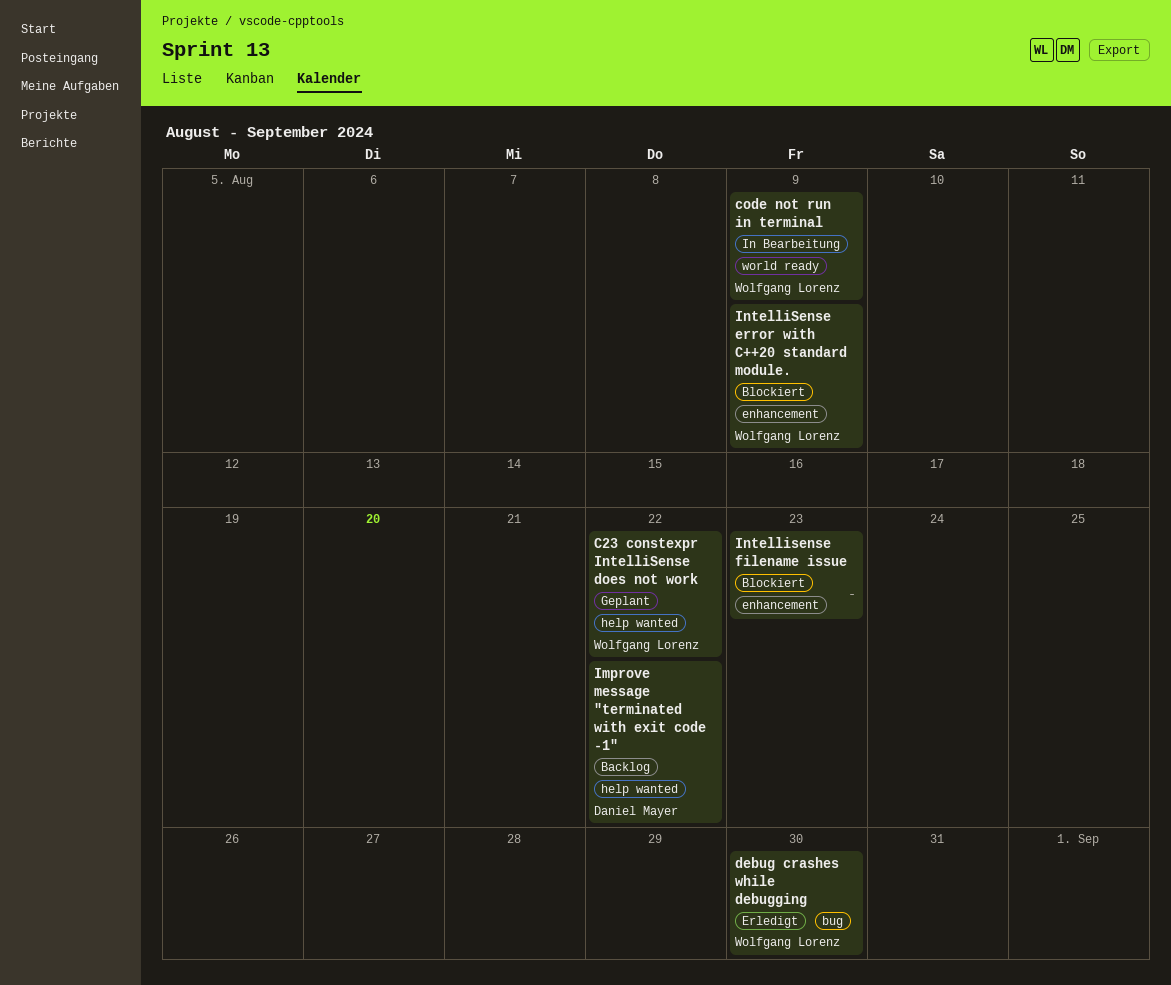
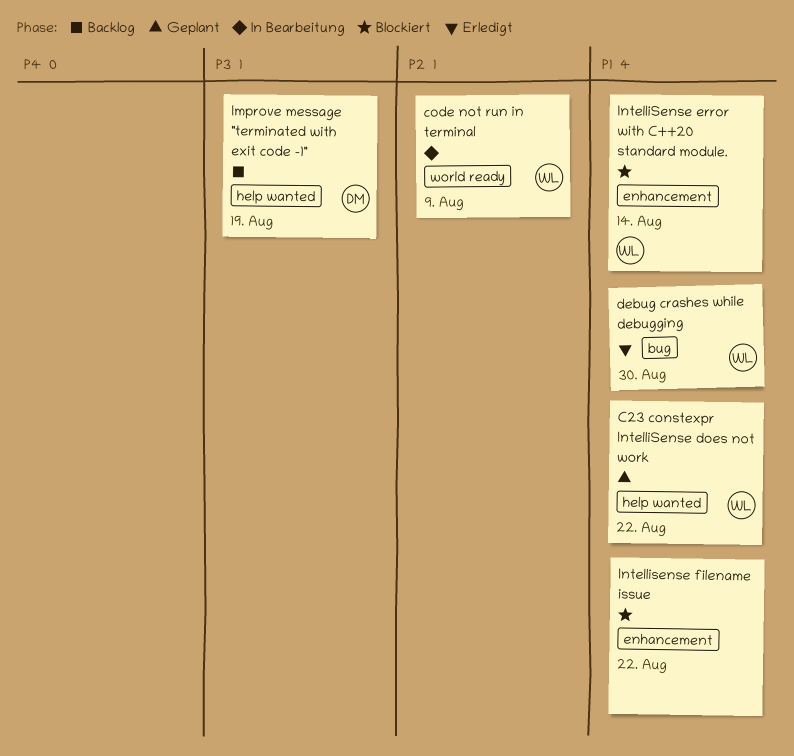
Improve message "terminated with exit code -1", due: Aug 22 -> Aug 19
IntelliSense error with C++20 standard module., due: Aug 9 -> Aug 14
Intellisense filename issue, due: Aug 23 -> Aug 22

